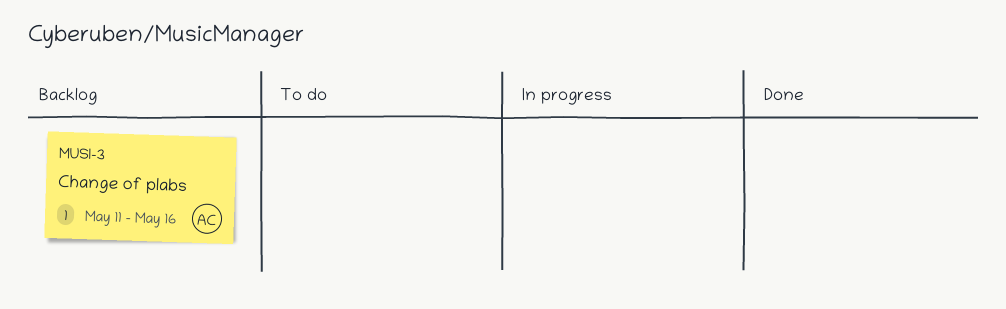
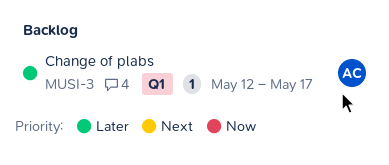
MUSI-3, start: May 11 -> May 12
MUSI-3, due: May 16 -> May 17

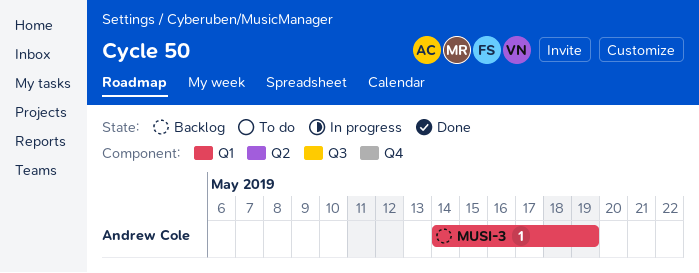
MUSI-3, start: May 12 -> May 14
MUSI-3, due: May 17 -> May 19

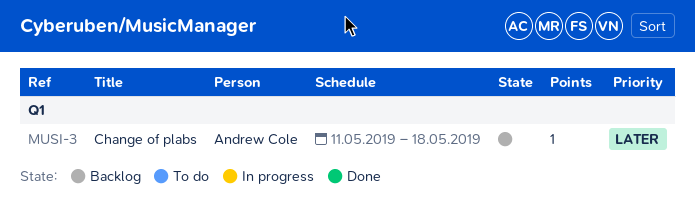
MUSI-3, start: May 14 -> May 11
MUSI-3, due: May 19 -> May 18

